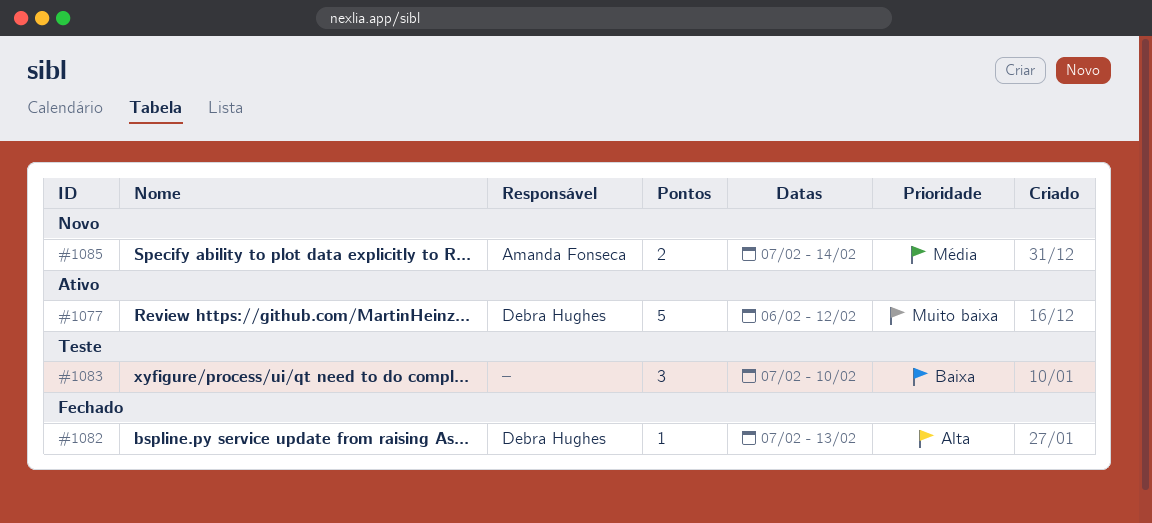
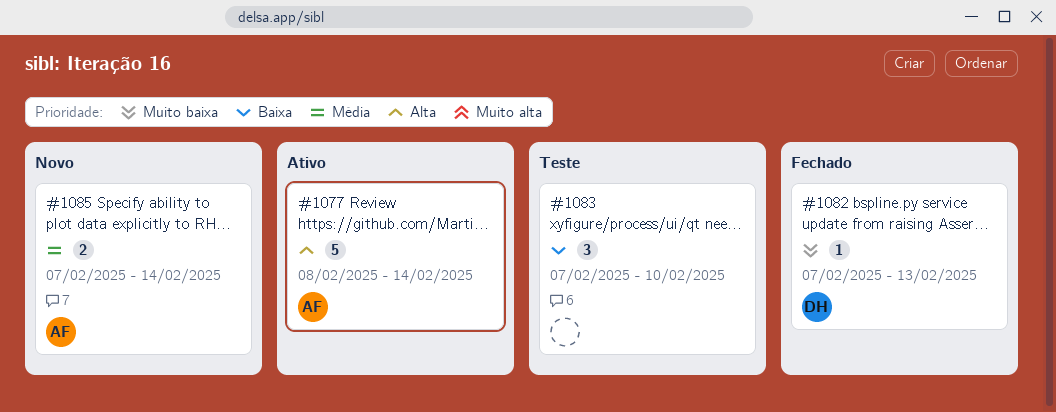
#1077, owner: Debra Hughes -> Amanda Fonseca
#1077, priority: Muito baixa -> Alta
#1077, start: Feb 6 -> Feb 8
#1077, due: Feb 12 -> Feb 14
#1082, priority: Alta -> Muito baixa

